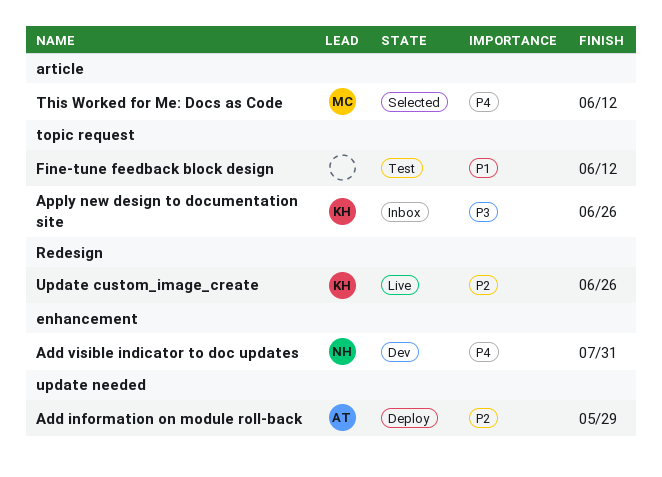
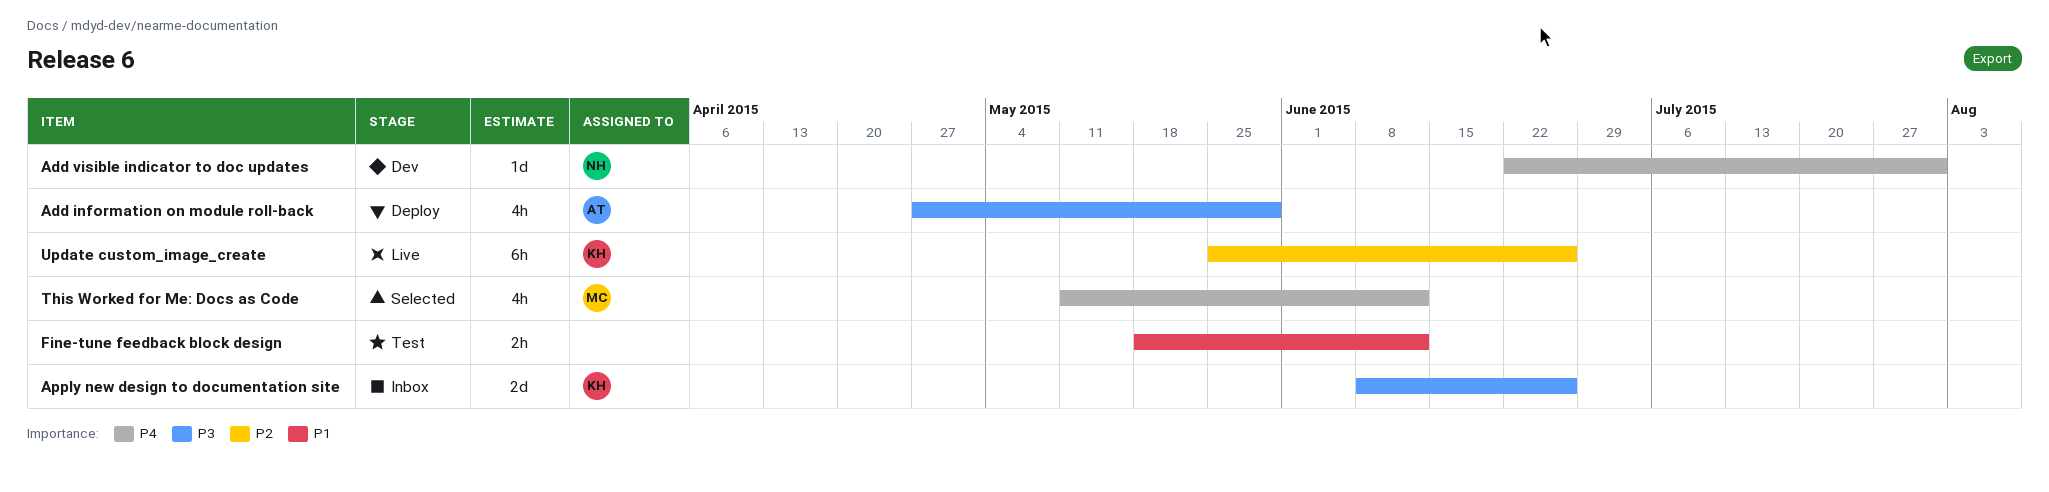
Add information on module roll-back, priority: P2 -> P3

